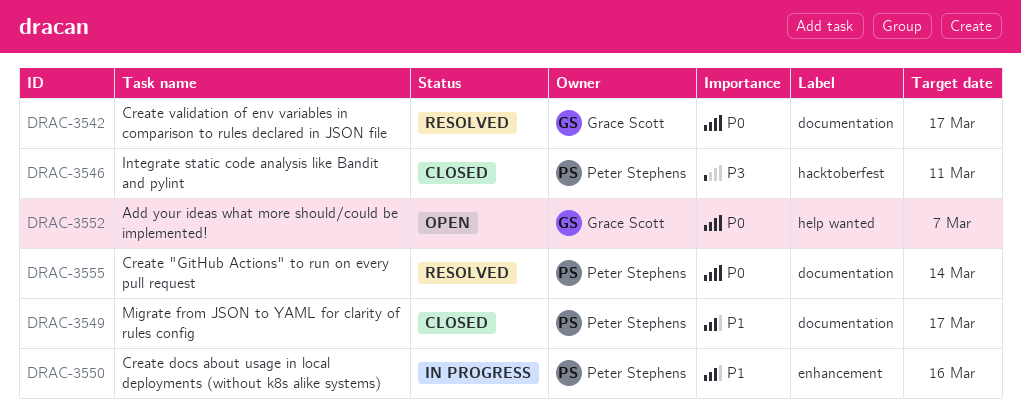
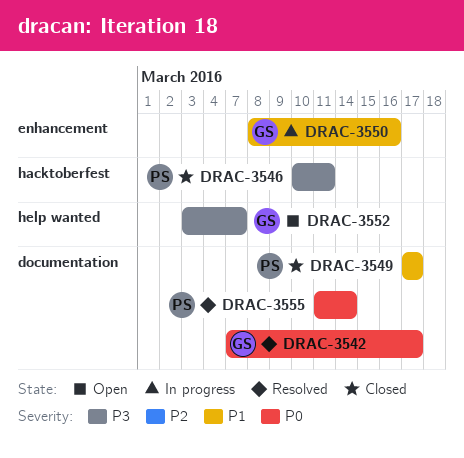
DRAC-3550, owner: Peter Stephens -> Grace Scott
DRAC-3552, priority: P0 -> P3

